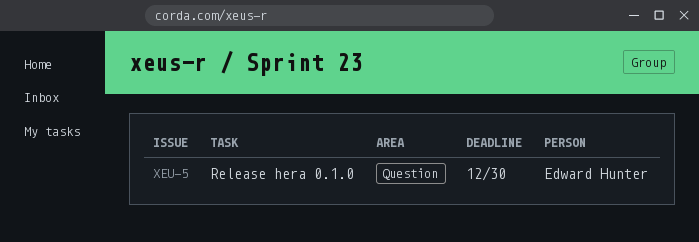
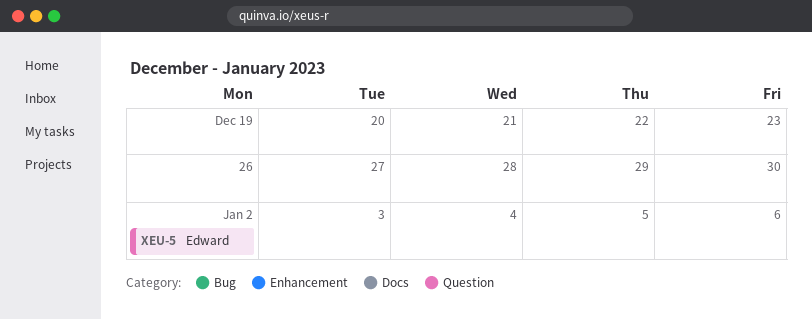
XEU-5, due: Dec 30 -> Jan 2

